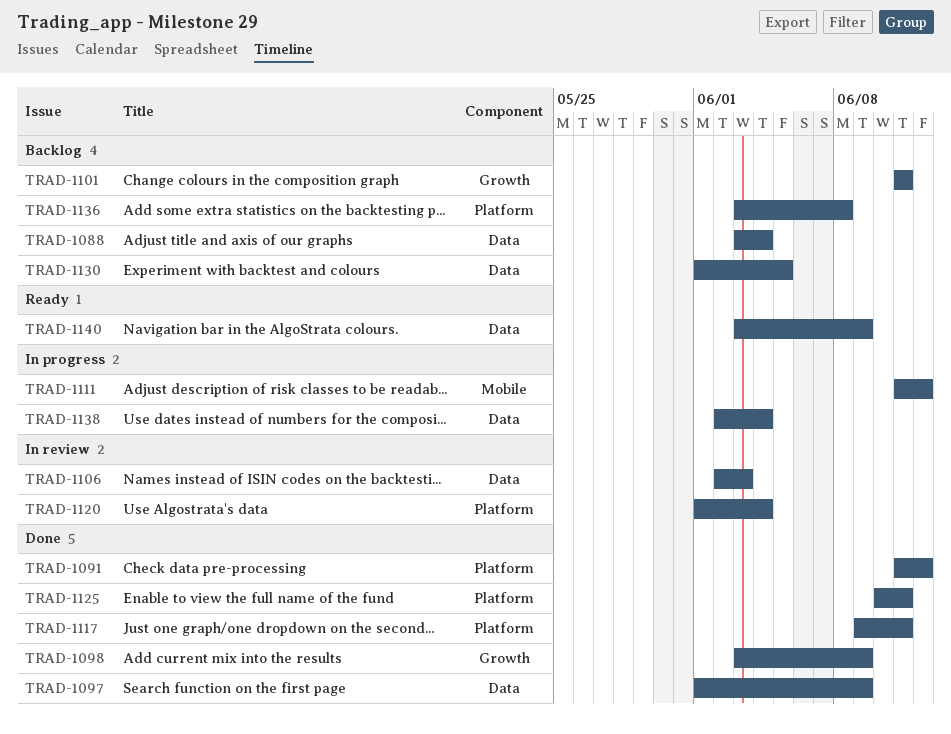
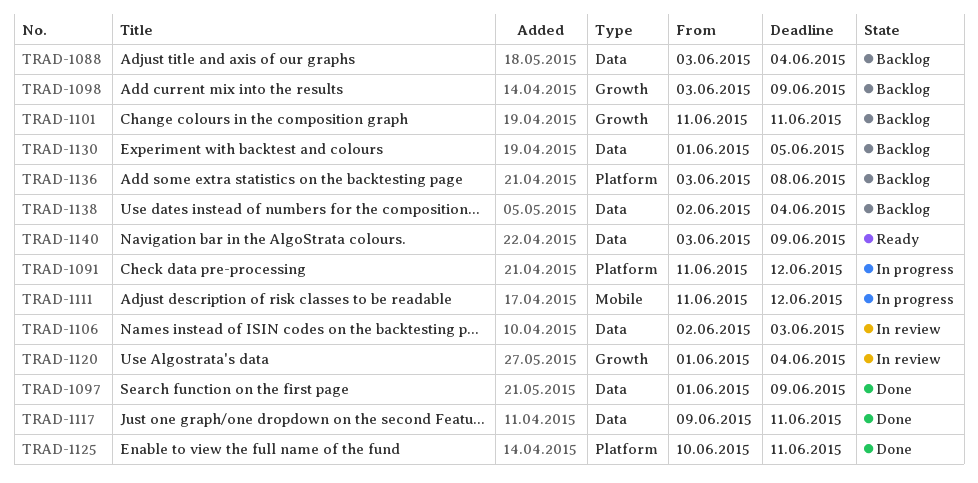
TRAD-1091, status: Done -> In progress
TRAD-1098, status: Done -> Backlog
TRAD-1117, label: Platform -> Data
TRAD-1120, label: Platform -> Growth
TRAD-1138, status: In progress -> Backlog

